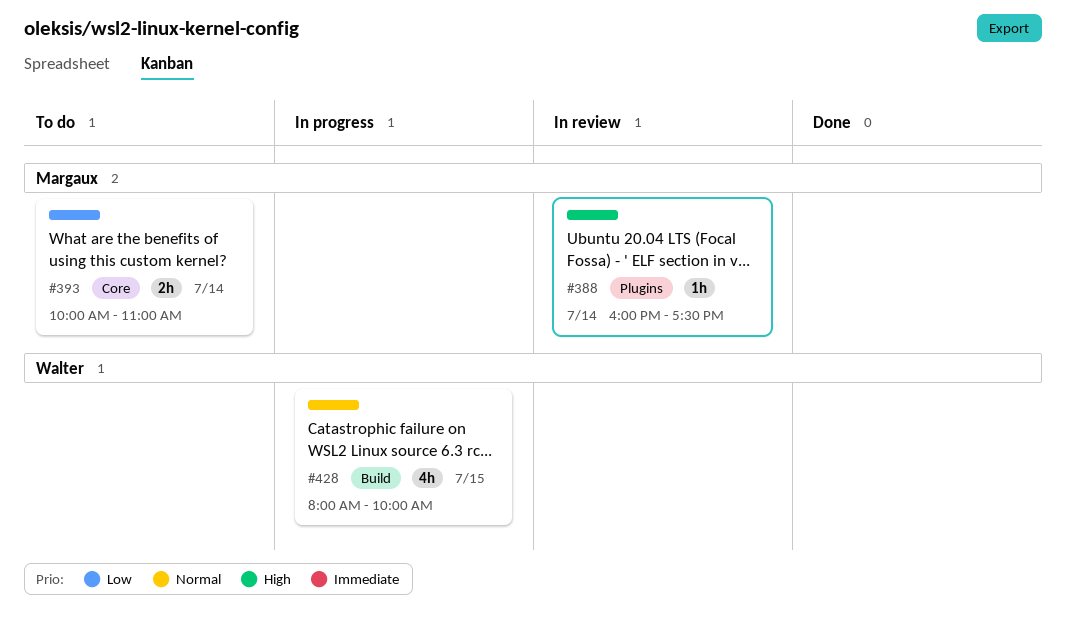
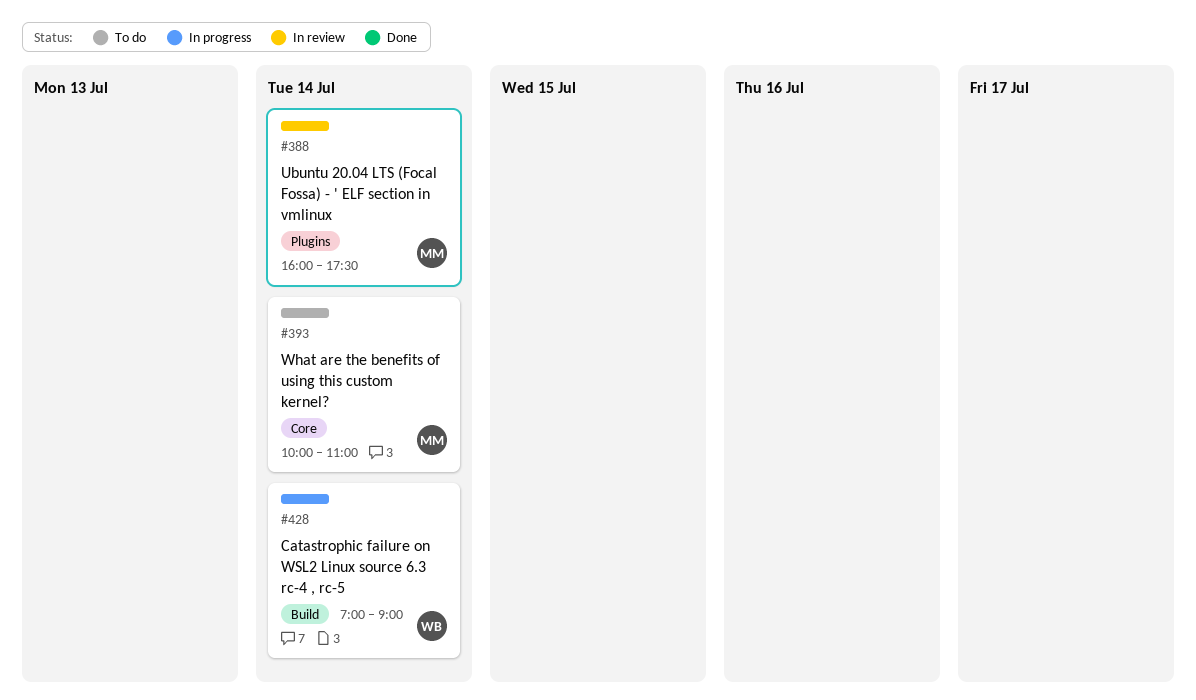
#428, day: Jul 15 -> Jul 14
#428, begins: 08:00 -> 07:00
#428, ends: 10:00 -> 09:00

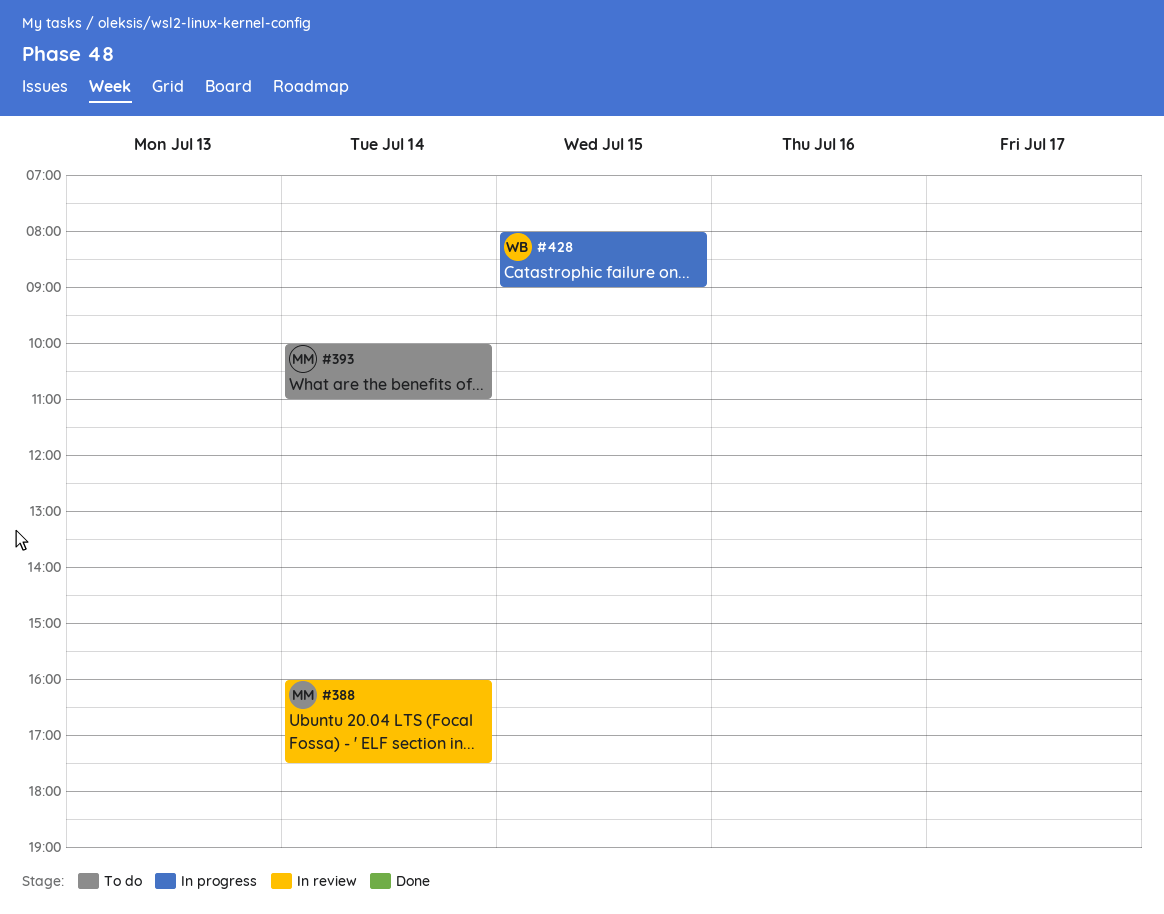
#428, day: Jul 14 -> Jul 15
#428, begins: 07:00 -> 08:00

